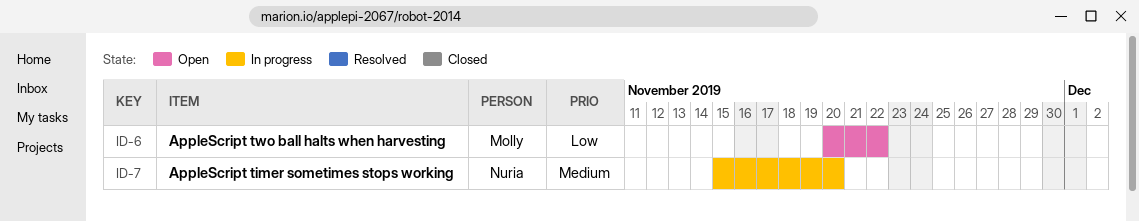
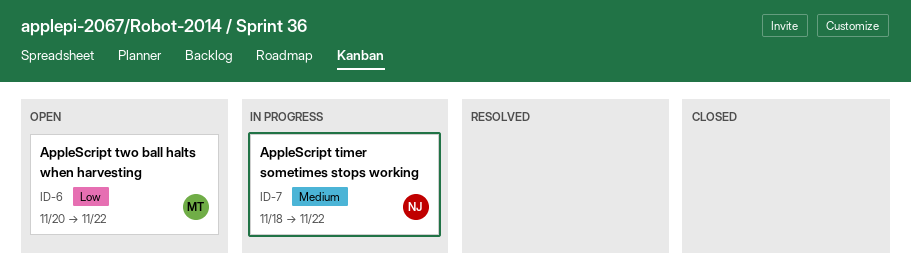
ID-7, start: Nov 15 -> Nov 18
ID-7, due: Nov 20 -> Nov 22

